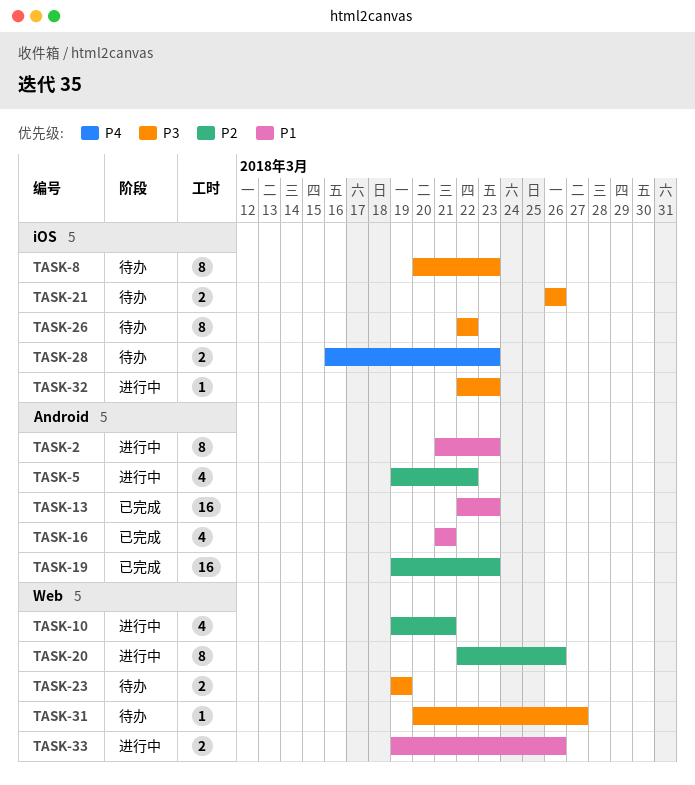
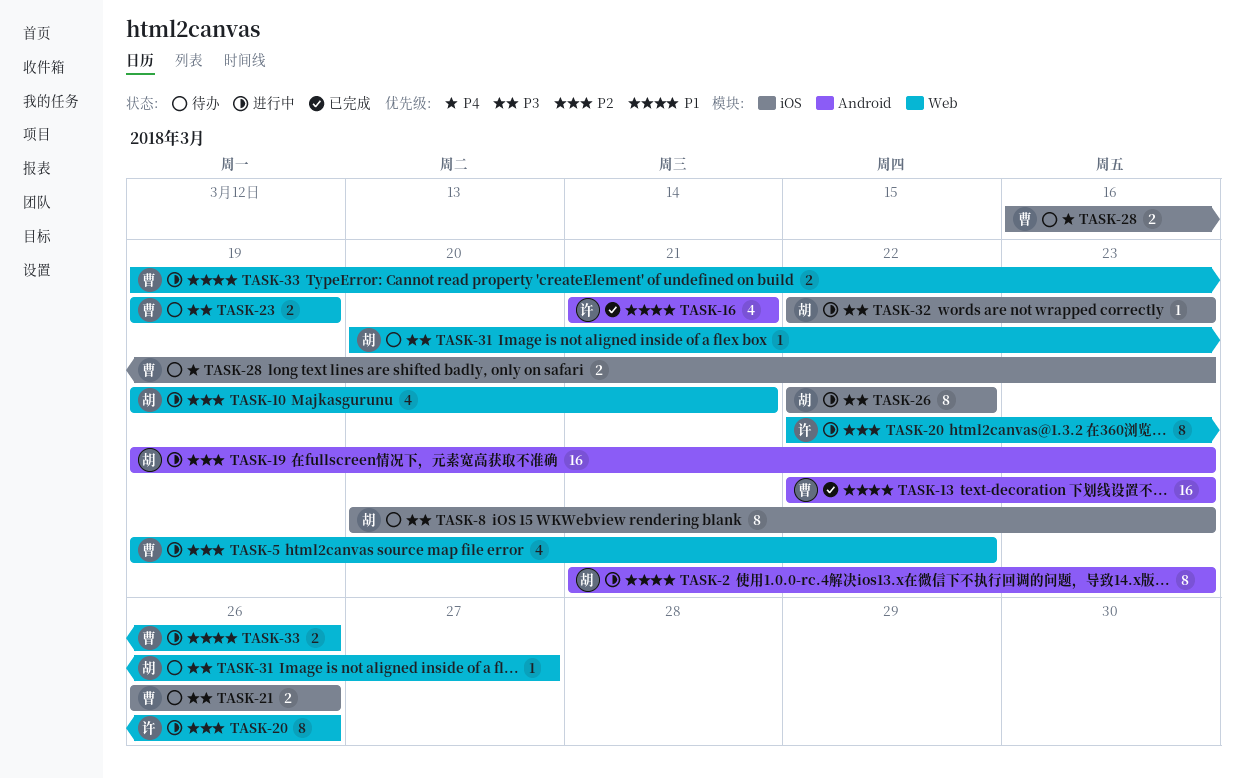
TASK-5, label: Android -> Web
TASK-19, status: 已完成 -> 进行中
TASK-26, status: 待办 -> 进行中

